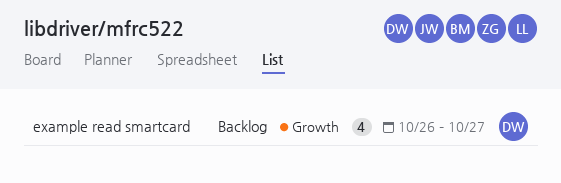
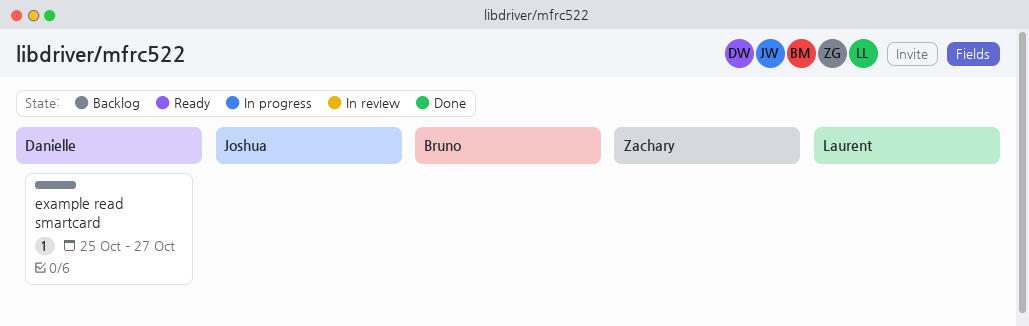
example read smartcard, estimate: 4 -> 1
example read smartcard, start: Oct 26 -> Oct 25

